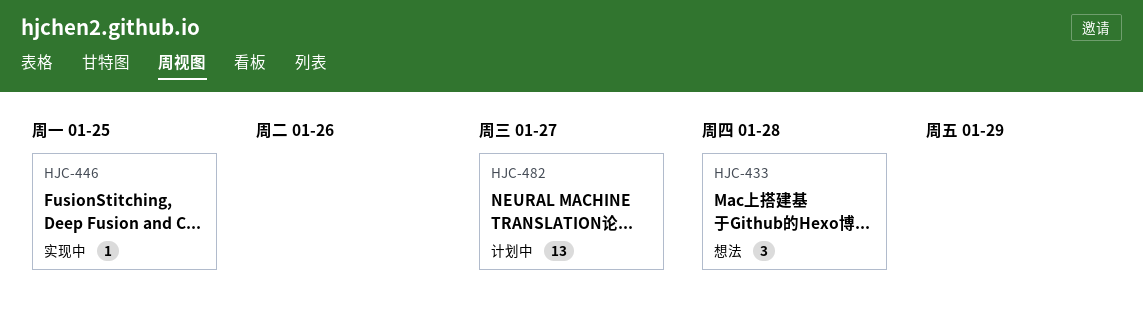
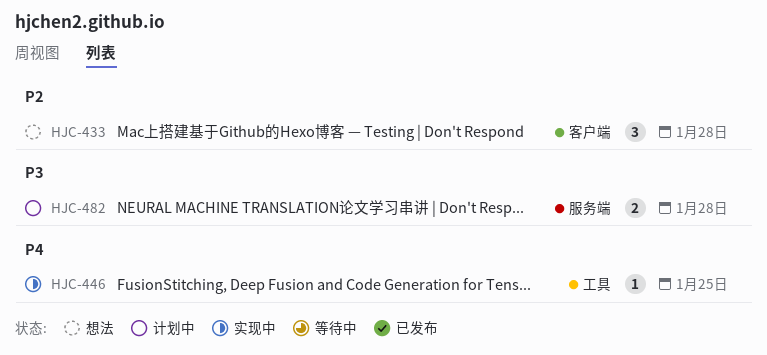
HJC-482, estimate: 13 -> 2
HJC-482, due: Jan 27 -> Jan 28

